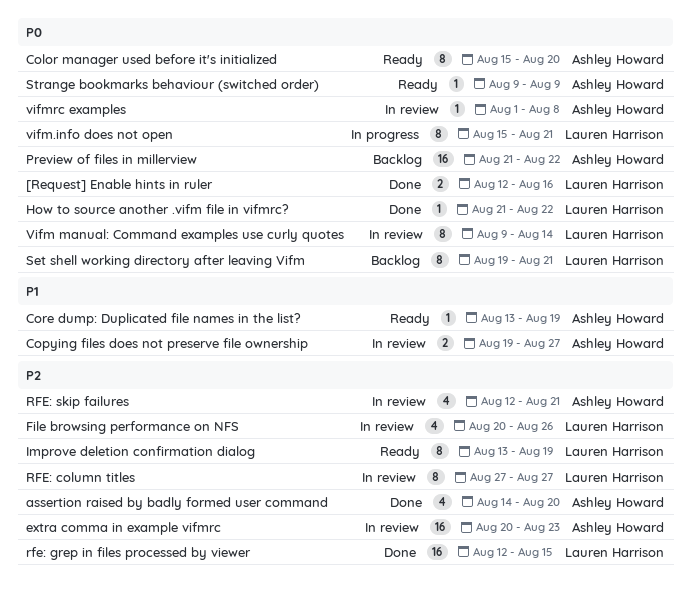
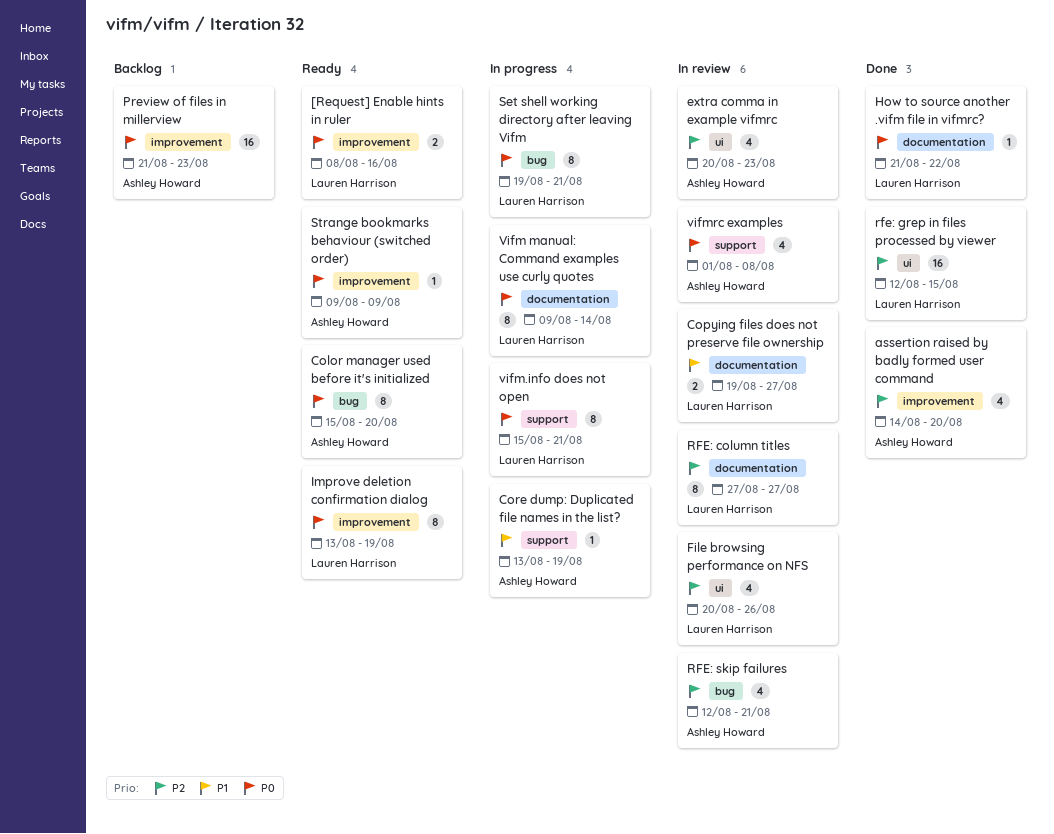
[Request] Enable hints in ruler, status: Done -> Ready
[Request] Enable hints in ruler, start: Aug 12 -> Aug 8
Copying files does not preserve file ownership, owner: Ashley Howard -> Lauren Harrison
Core dump: Duplicated file names in the list?, status: Ready -> In progress
extra comma in example vifmrc, estimate: 16 -> 4
Improve deletion confirmation dialog, priority: P2 -> P0
Preview of files in millerview, due: Aug 22 -> Aug 23
Set shell working directory after leaving Vifm, status: Backlog -> In progress
Vifm manual: Command examples use curly quotes, status: In review -> In progress
vifmrc examples, estimate: 1 -> 4

